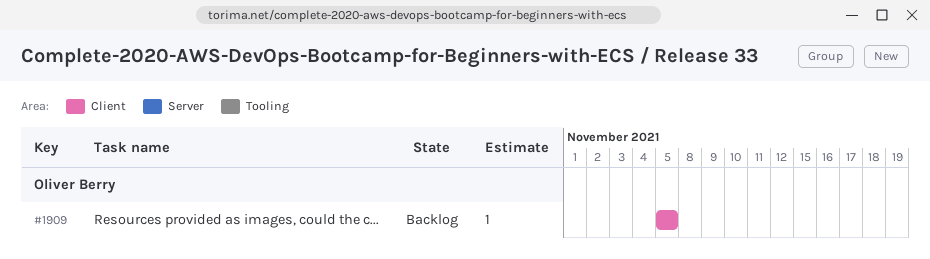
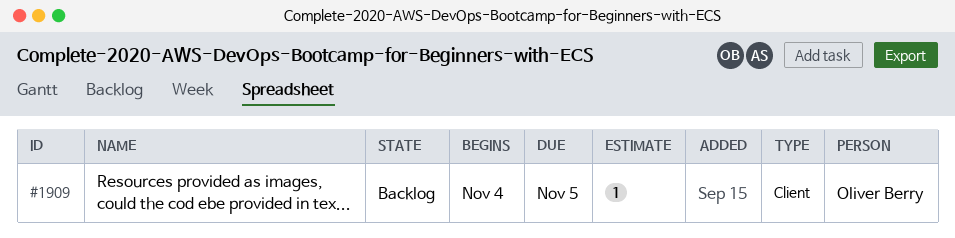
#1909, start: Nov 5 -> Nov 4

